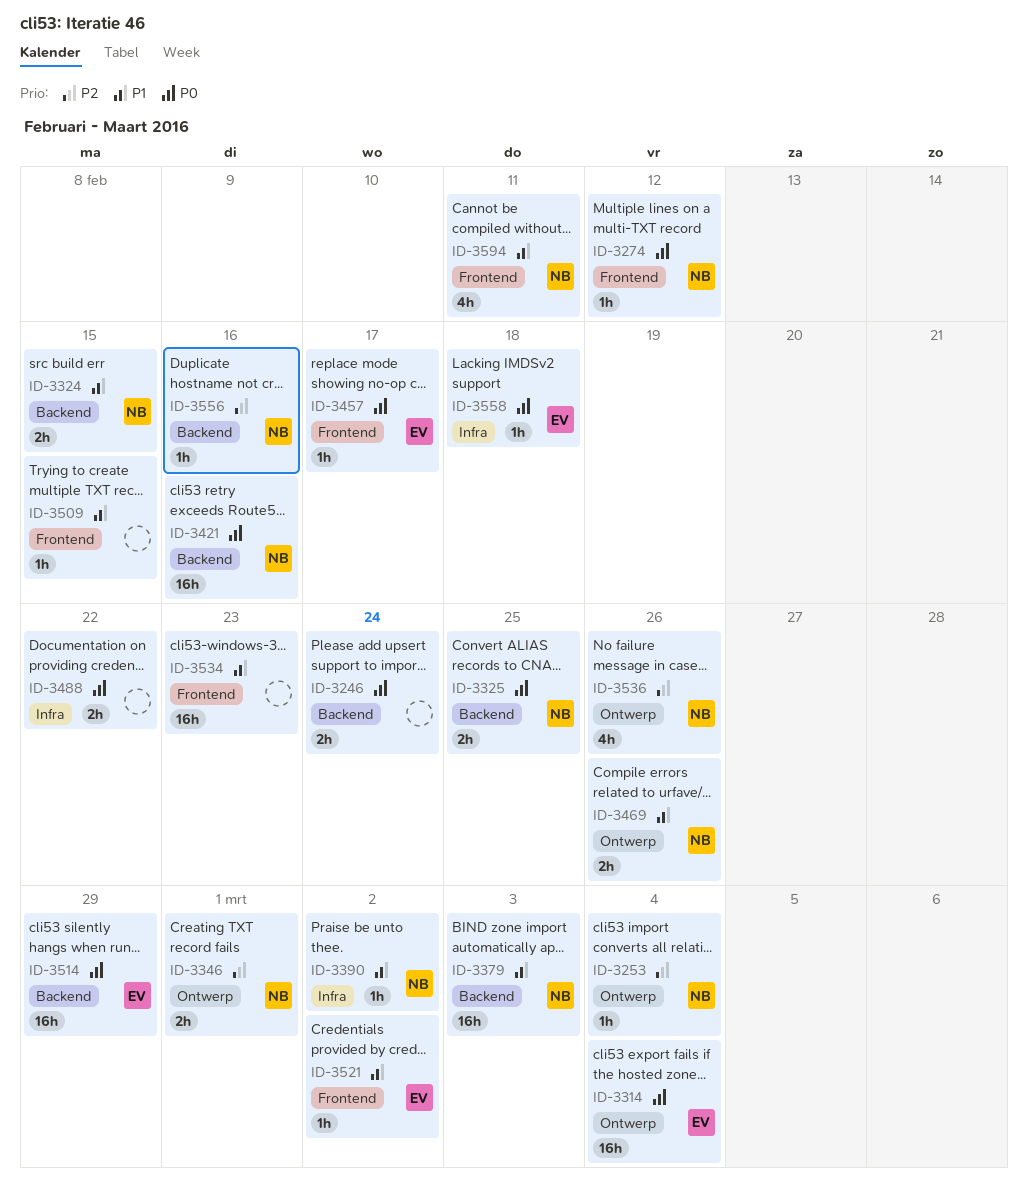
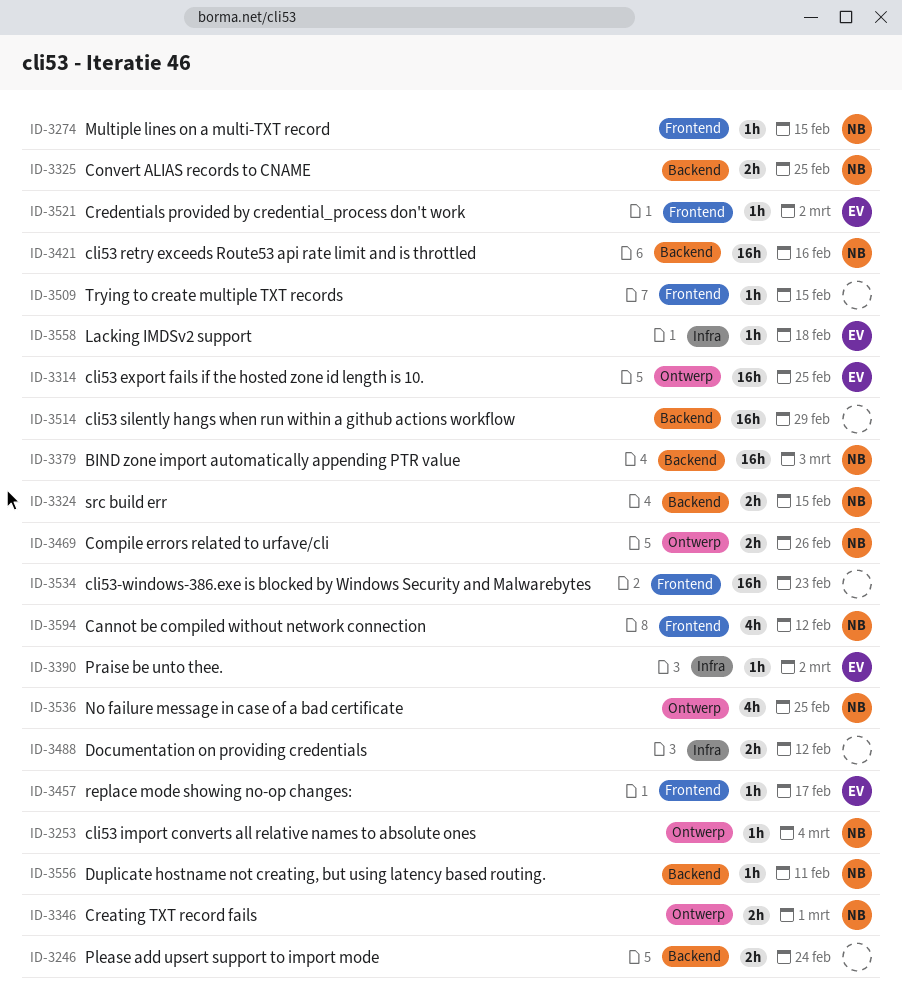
ID-3274, due: Feb 12 -> Feb 15
ID-3314, due: Mar 4 -> Feb 25
ID-3390, owner: NB -> EV
ID-3488, due: Feb 22 -> Feb 12
ID-3514, owner: EV -> none
ID-3536, due: Feb 26 -> Feb 25
ID-3556, due: Feb 16 -> Feb 11
ID-3594, due: Feb 11 -> Feb 12

